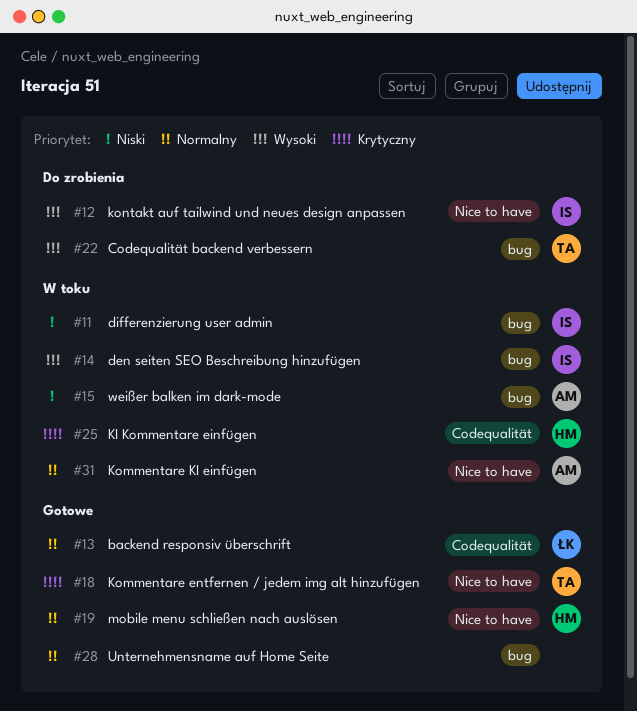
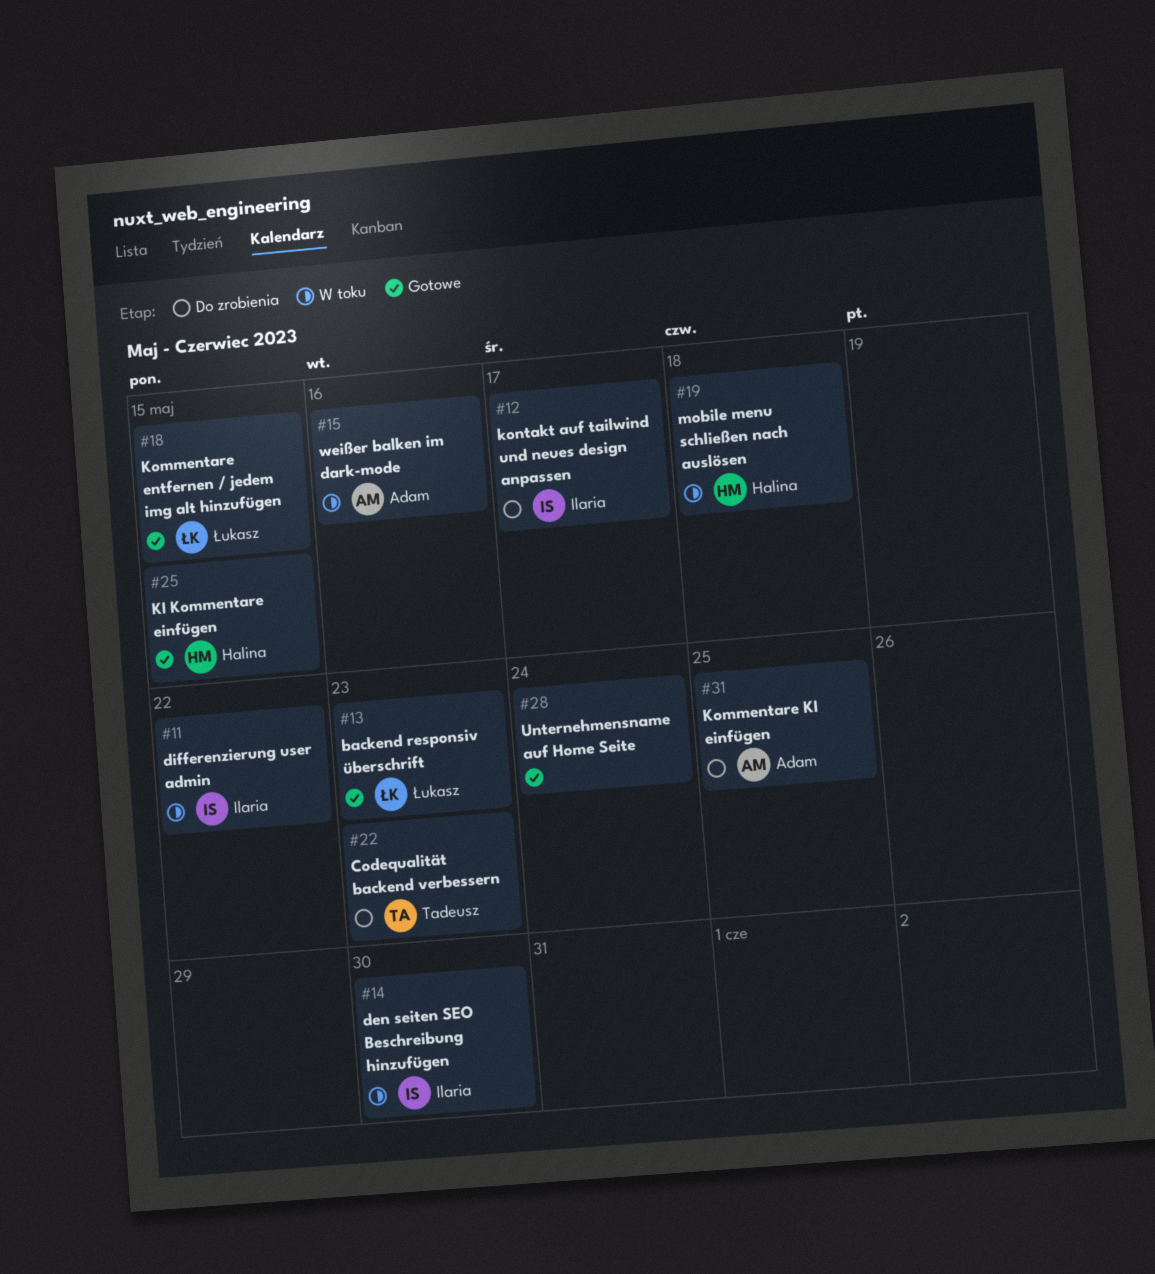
#18, owner: Tadeusz -> Łukasz
#19, status: Gotowe -> W toku
#25, status: W toku -> Gotowe
#31, status: W toku -> Do zrobienia

